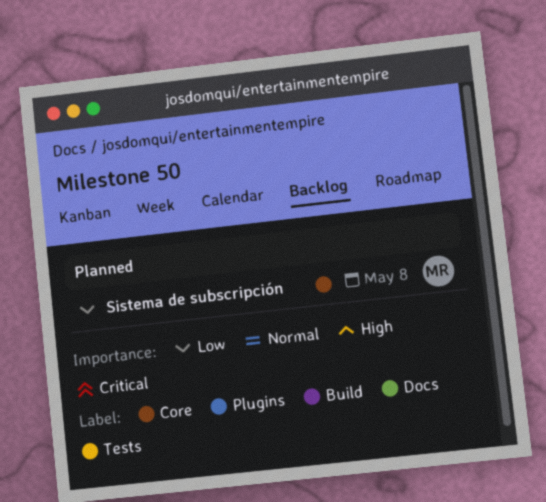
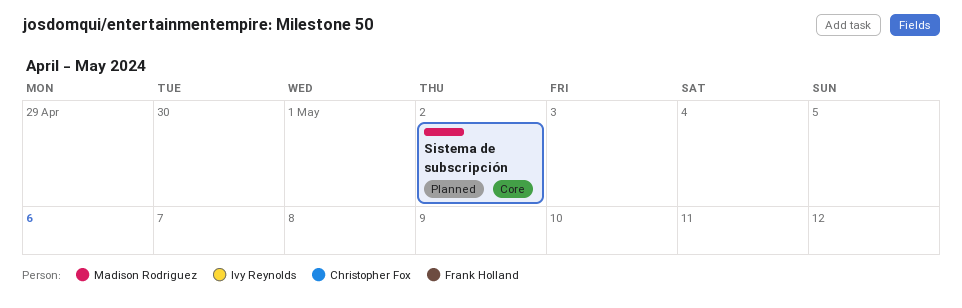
Sistema de subscripción, due: May 8 -> May 2

